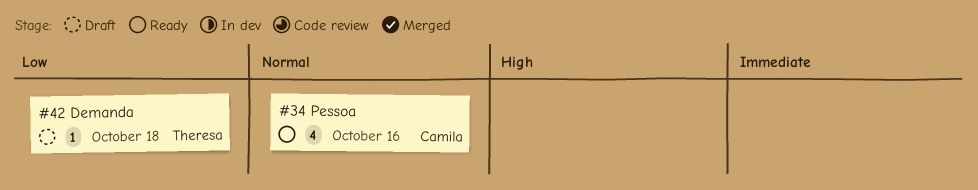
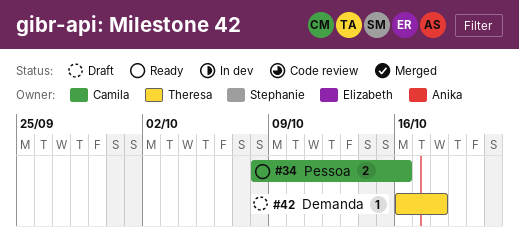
#34, estimate: 4 -> 2

